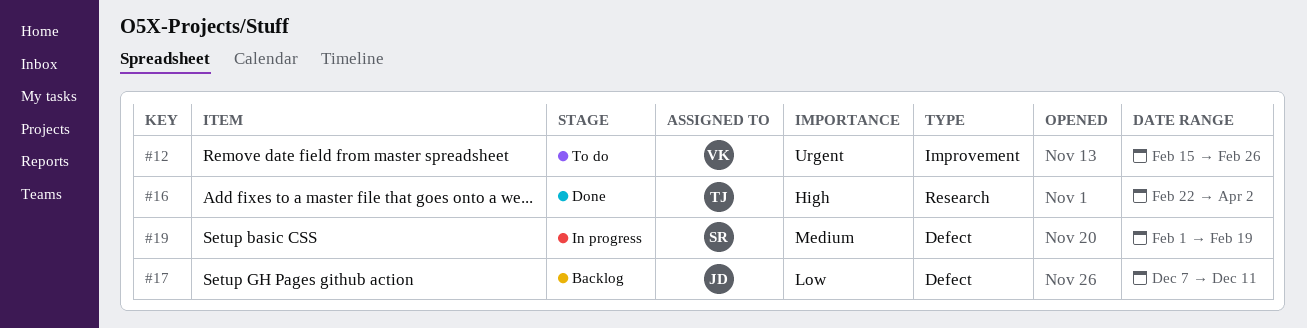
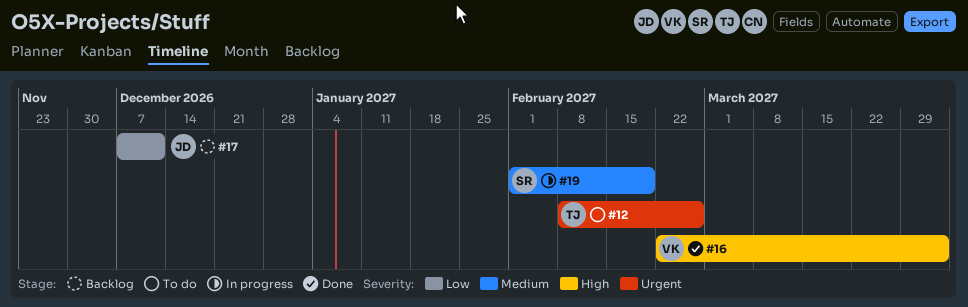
#12, owner: VK -> TJ
#12, start: Feb 15 -> Feb 8
#16, owner: TJ -> VK

